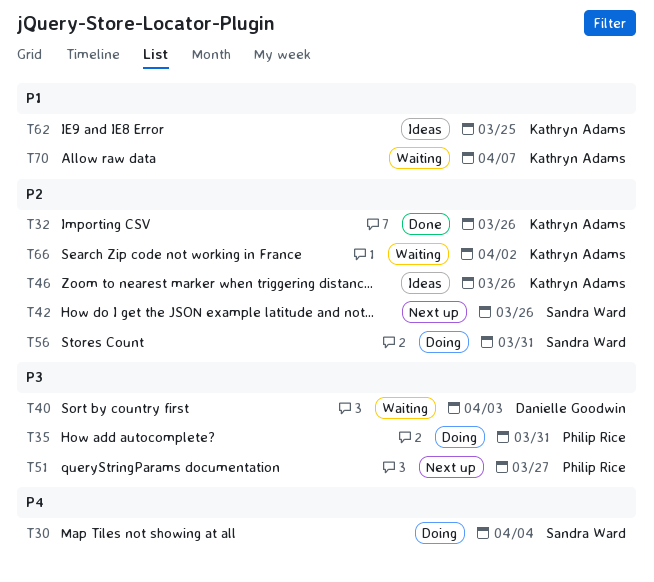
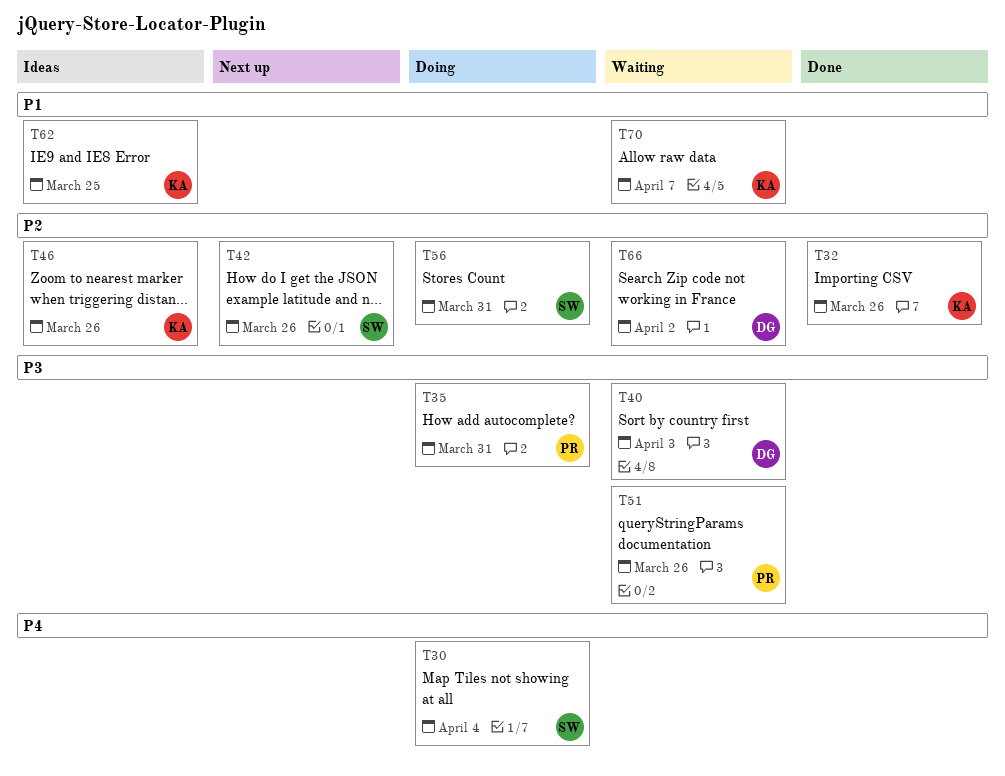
T51, status: Next up -> Waiting
T51, due: Mar 27 -> Mar 26
T66, owner: Kathryn Adams -> Danielle Goodwin

